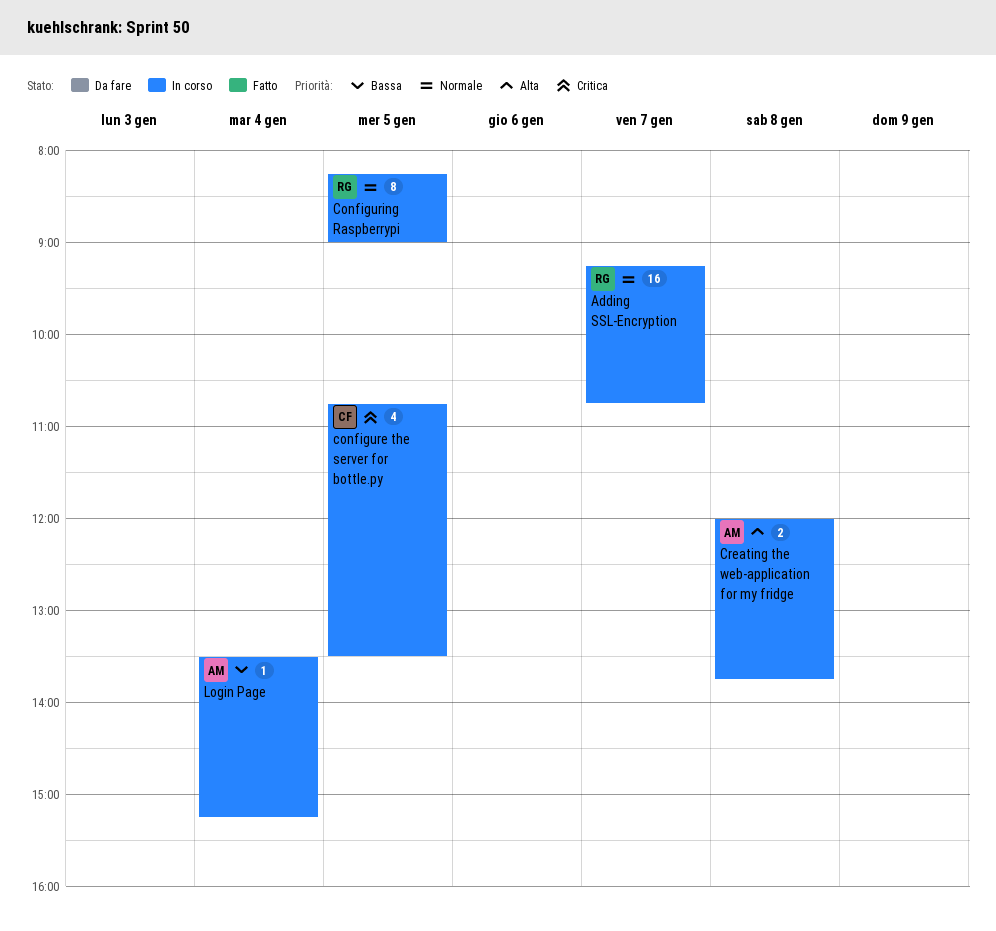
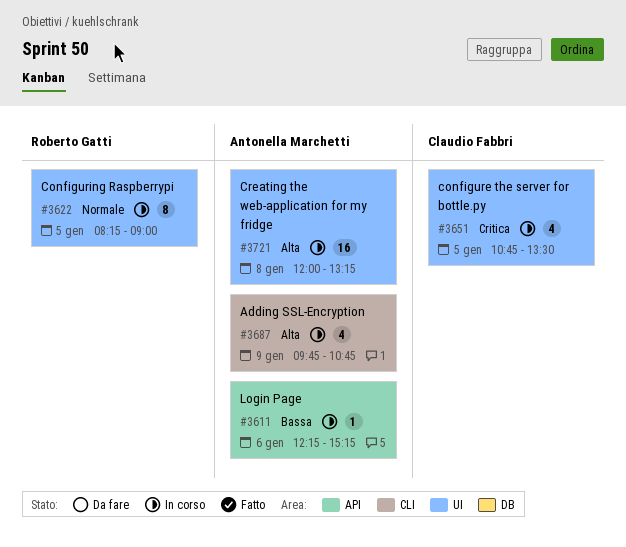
Adding SSL-Encryption, owner: Roberto Gatti -> Antonella Marchetti
Adding SSL-Encryption, priority: Normale -> Alta
Adding SSL-Encryption, estimate: 16 -> 4
Adding SSL-Encryption, day: Jan 7 -> Jan 9
Adding SSL-Encryption, begins: 09:15 -> 09:45
Creating the web-application for my fridge, estimate: 2 -> 16
Creating the web-application for my fridge, ends: 13:45 -> 13:15
Login Page, day: Jan 4 -> Jan 6
Login Page, begins: 13:30 -> 12:15

